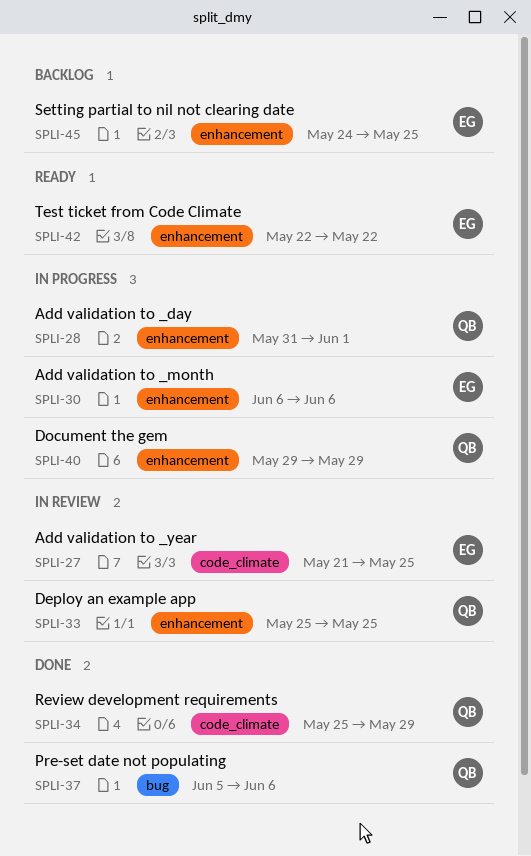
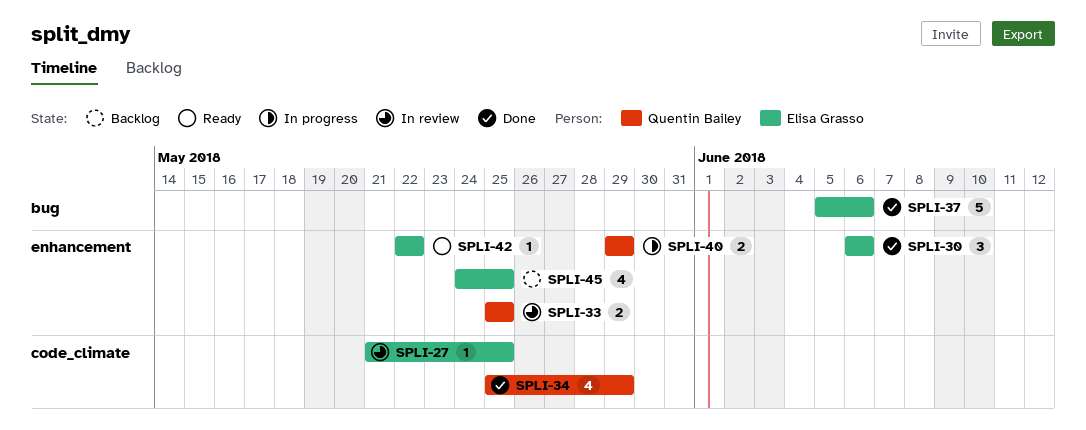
SPLI-28: present -> none
SPLI-30, status: In progress -> Done
SPLI-37, owner: Quentin Bailey -> Elisa Grasso

